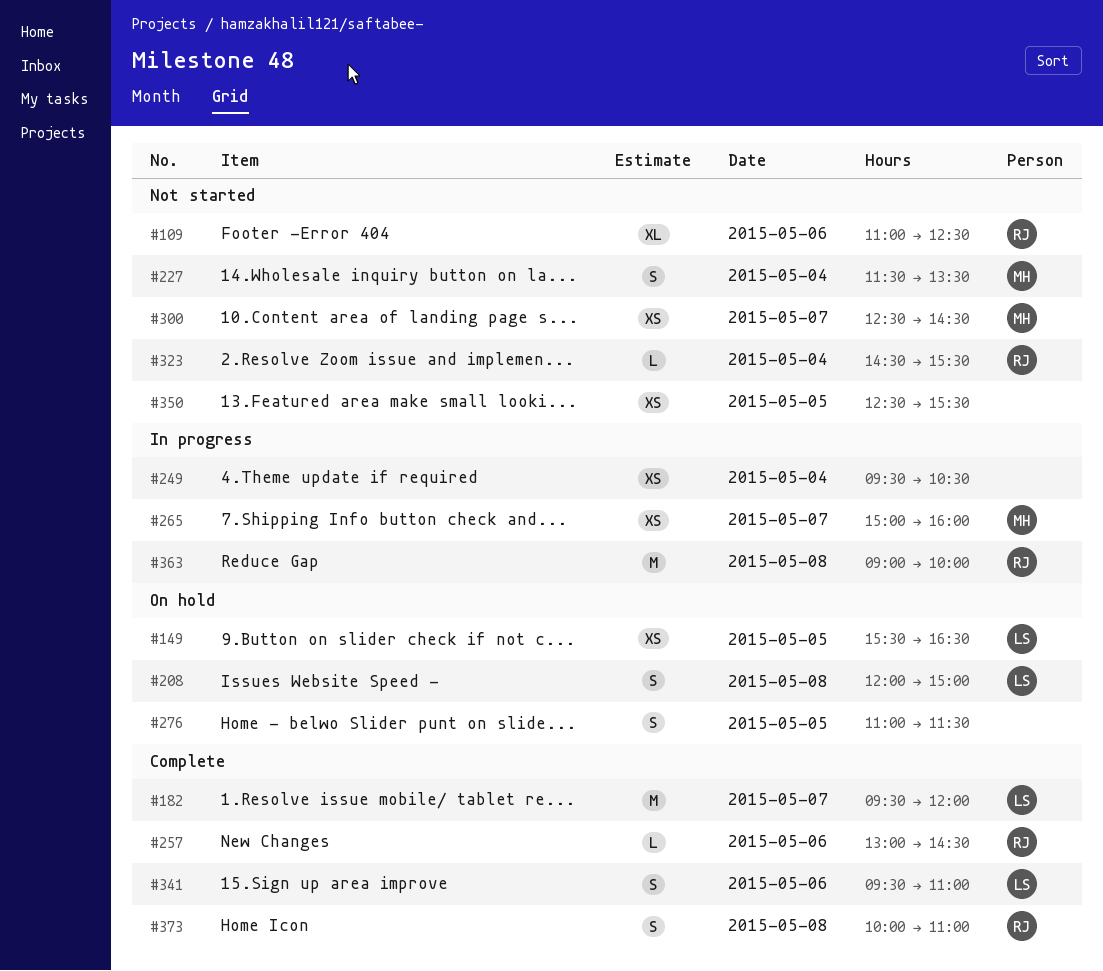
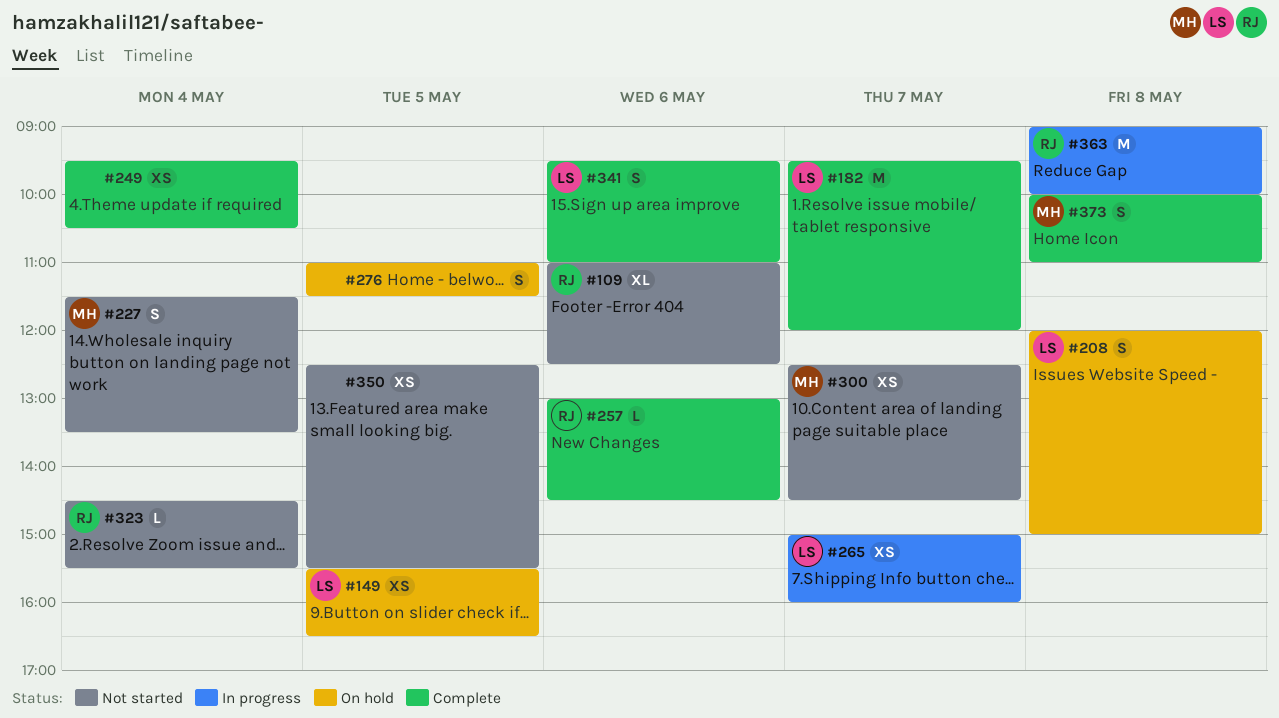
#249, status: In progress -> Complete
#265, owner: MH -> LS
#373, owner: RJ -> MH

